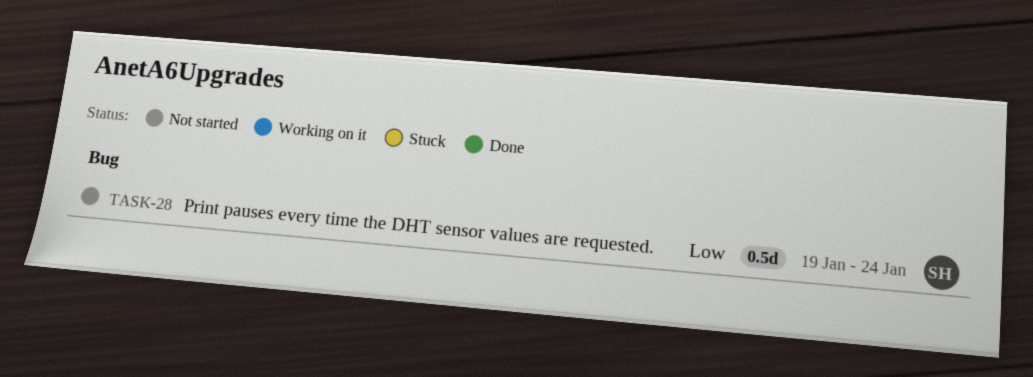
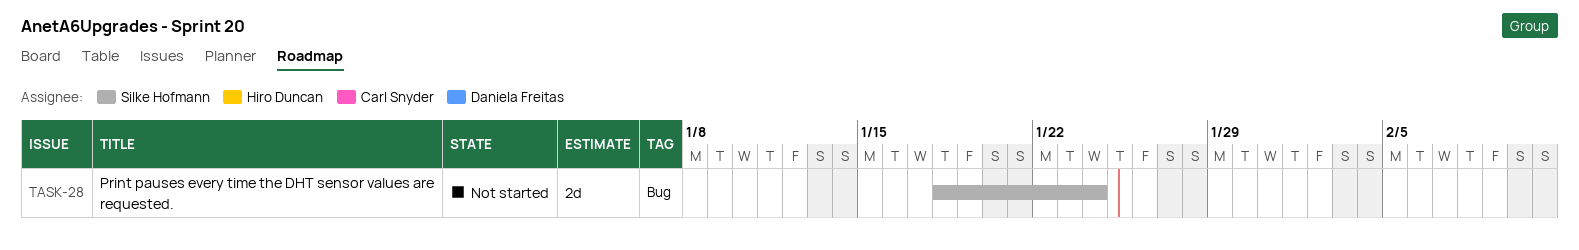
TASK-28, estimate: 0.5d -> 2d
TASK-28, start: Jan 19 -> Jan 18

